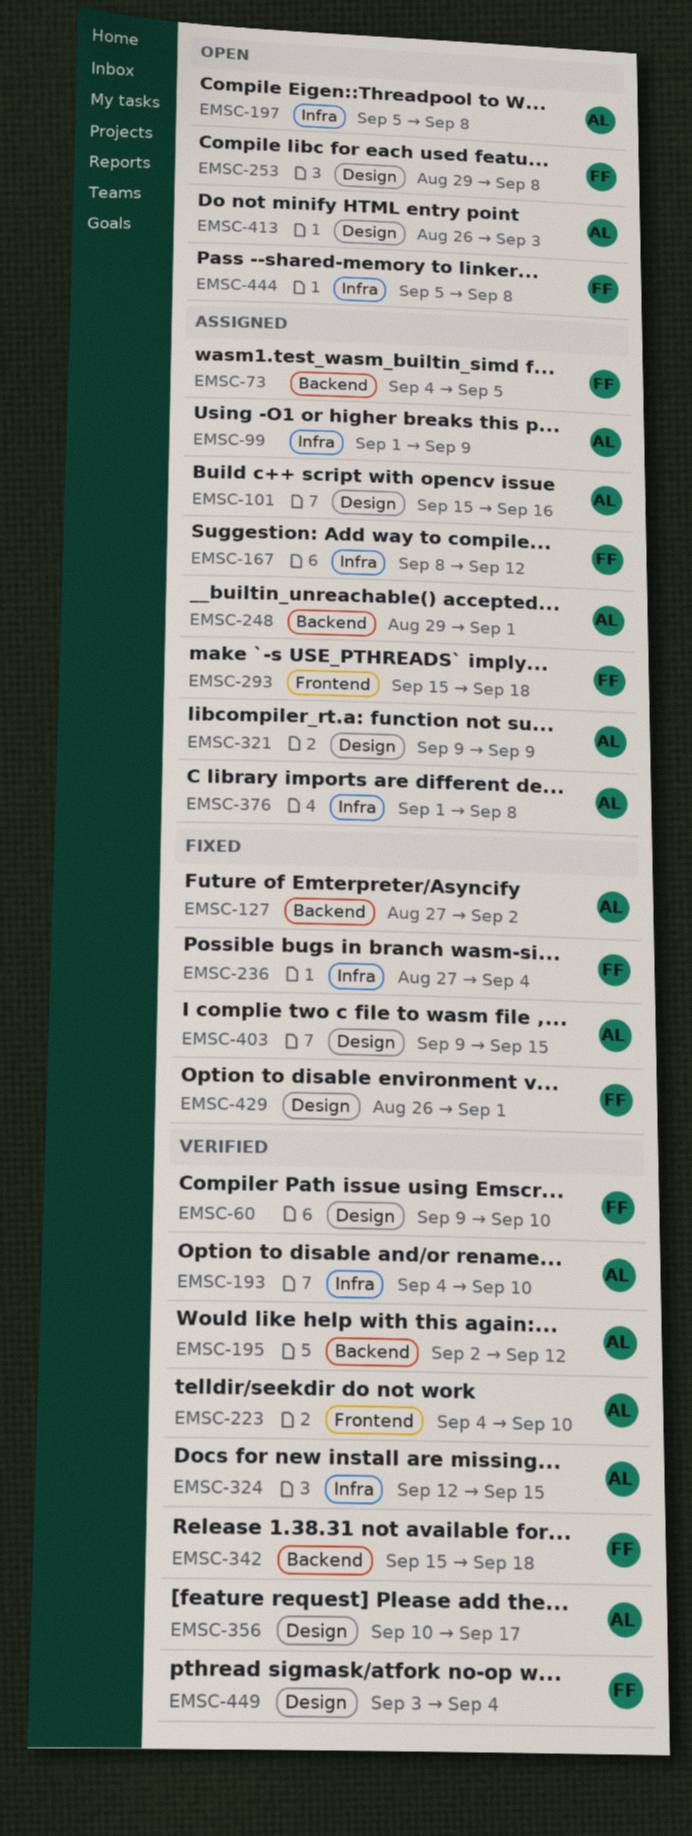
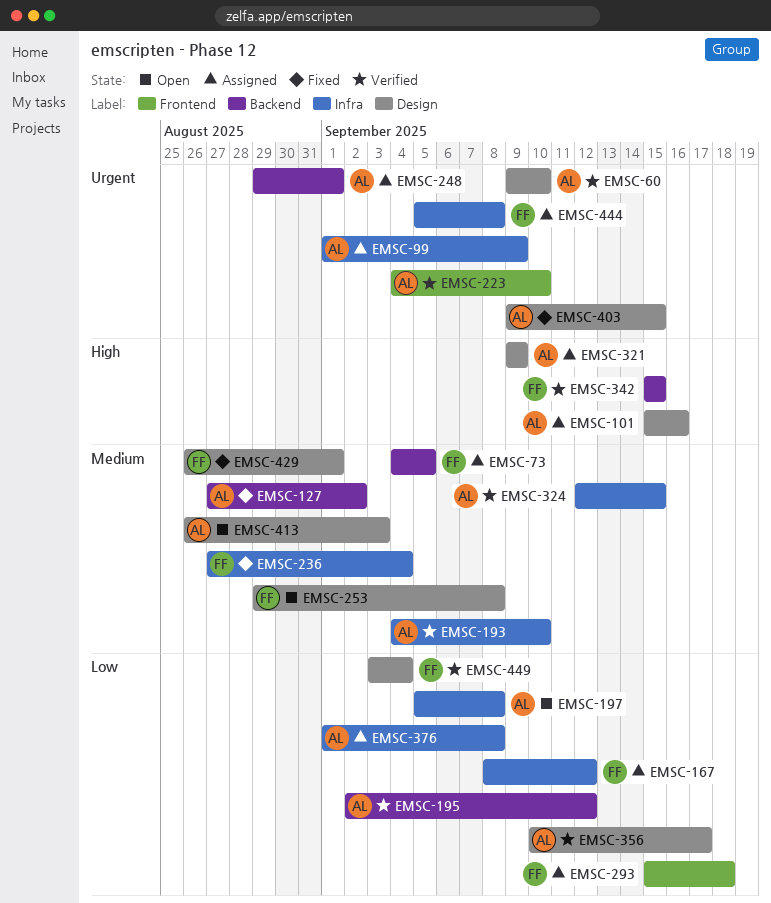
EMSC-60, owner: FF -> AL
EMSC-342, due: Sep 18 -> Sep 15
EMSC-444, status: Open -> Assigned

